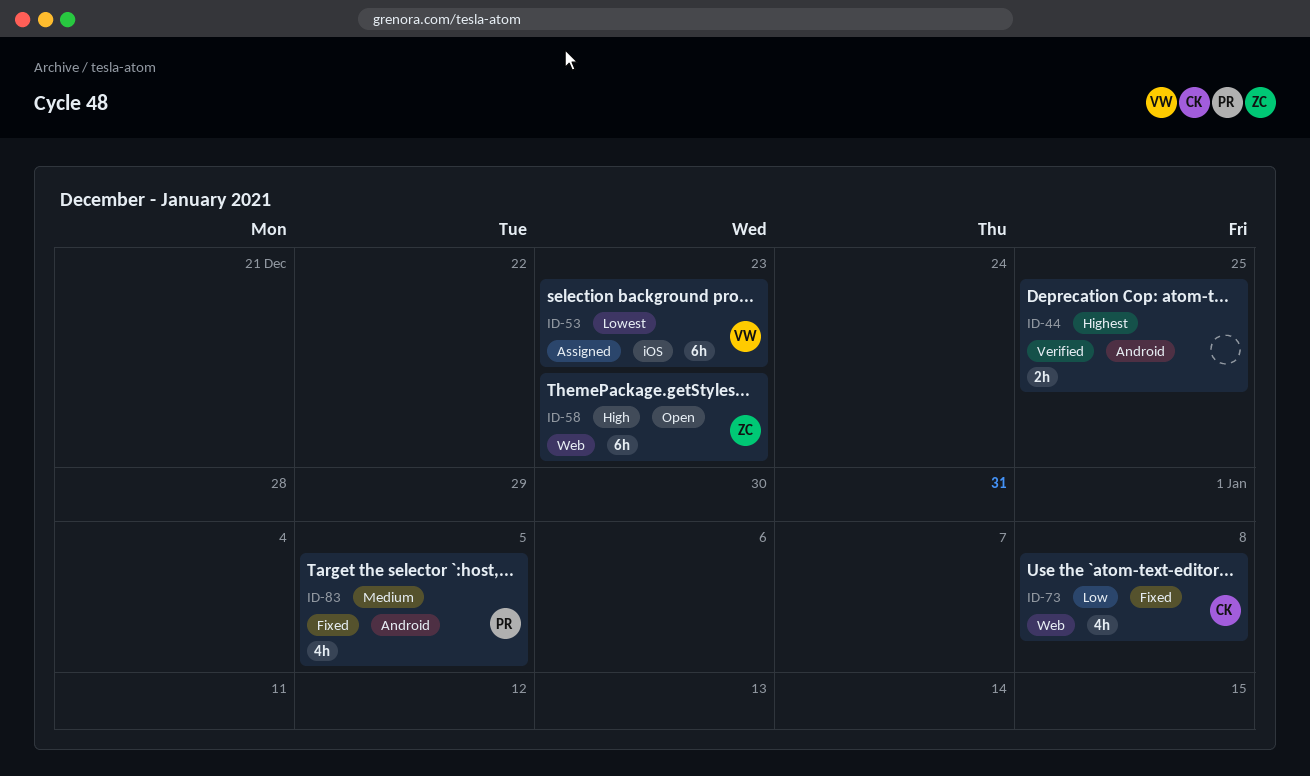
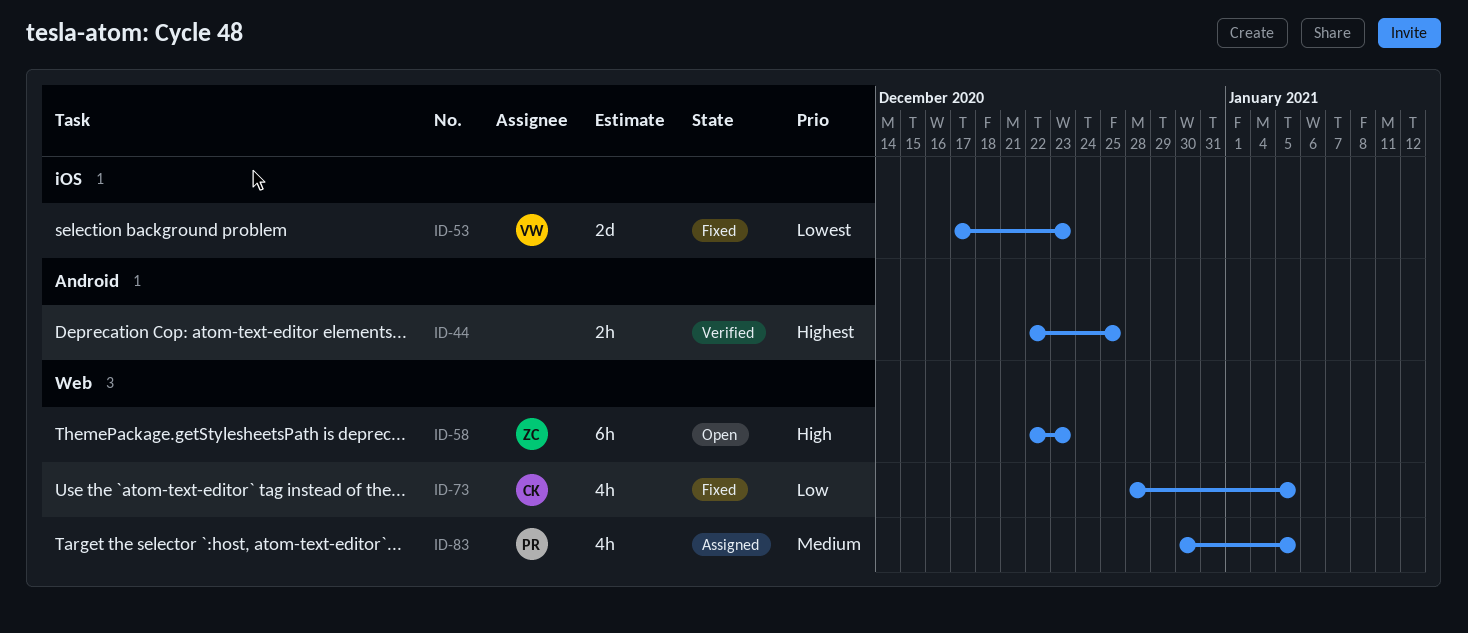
ID-53, status: Assigned -> Fixed
ID-53, estimate: 6h -> 2d
ID-73, due: Jan 8 -> Jan 5
ID-83, status: Fixed -> Assigned
ID-83, label: Android -> Web

